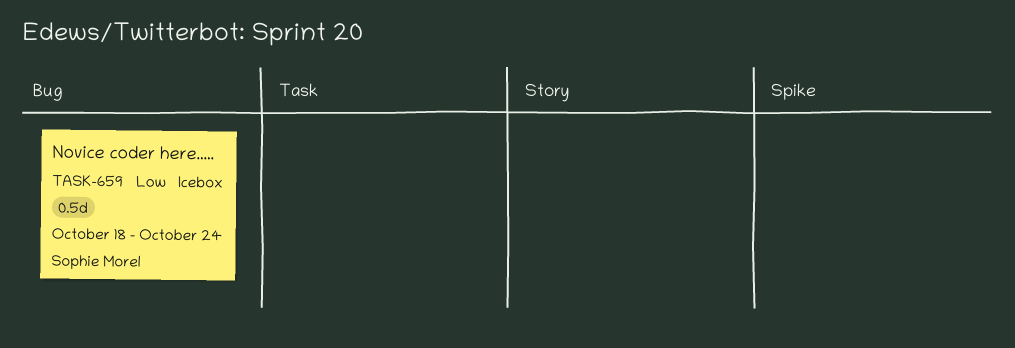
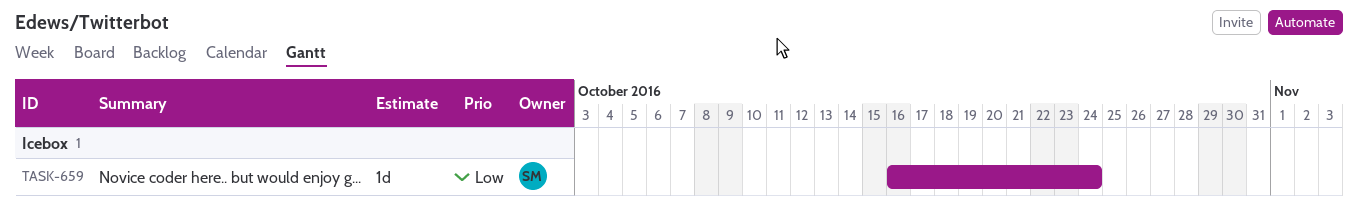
TASK-659, estimate: 0.5d -> 1d
TASK-659, start: Oct 18 -> Oct 16

